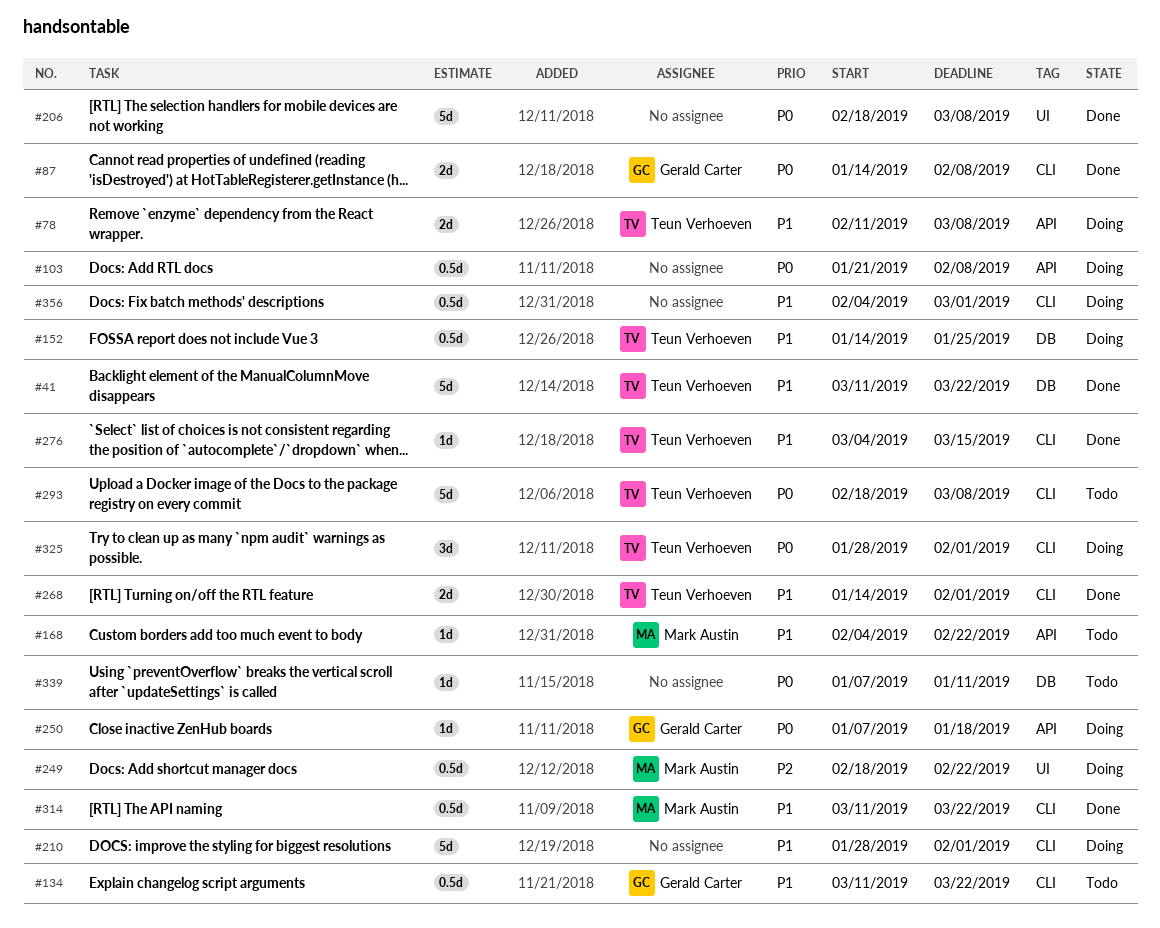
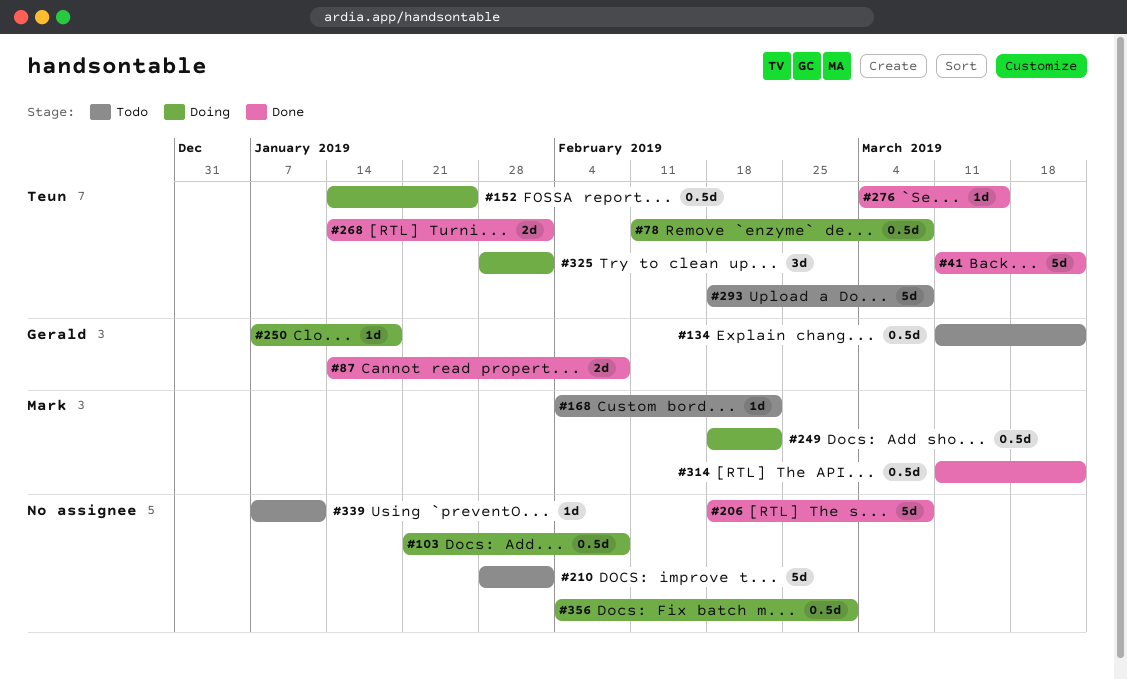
#78, estimate: 2d -> 0.5d
#210, status: Doing -> Todo

